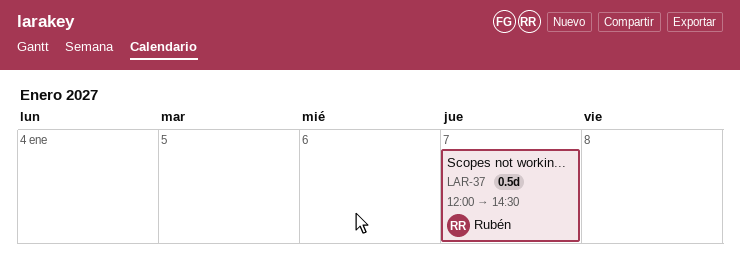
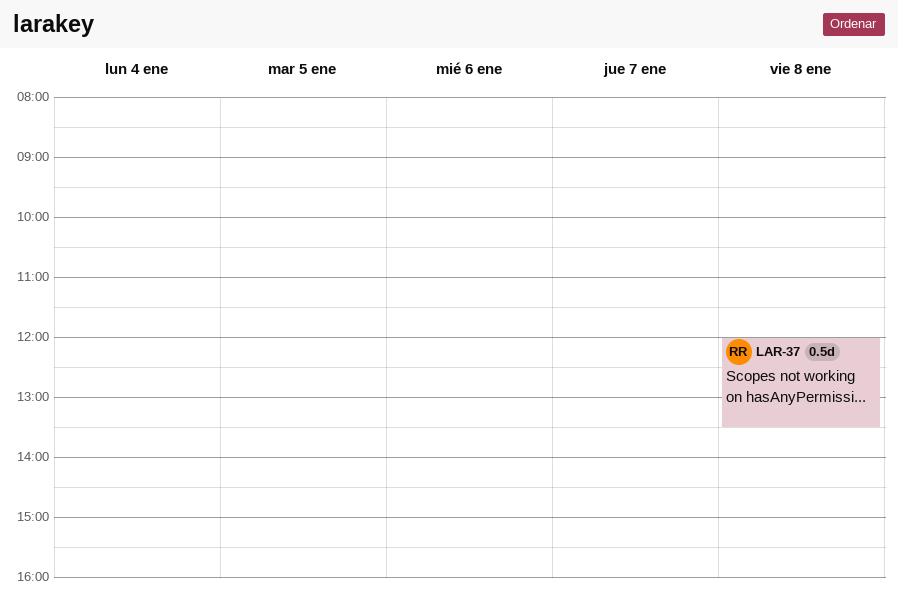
LAR-37, day: Jan 7 -> Jan 8
LAR-37, ends: 14:30 -> 13:30

